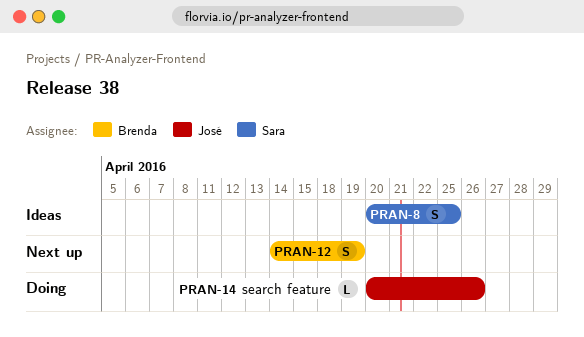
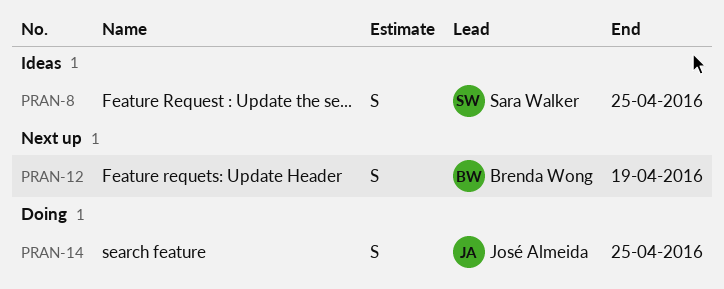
PRAN-14, estimate: L -> S
PRAN-14, due: Apr 26 -> Apr 25

